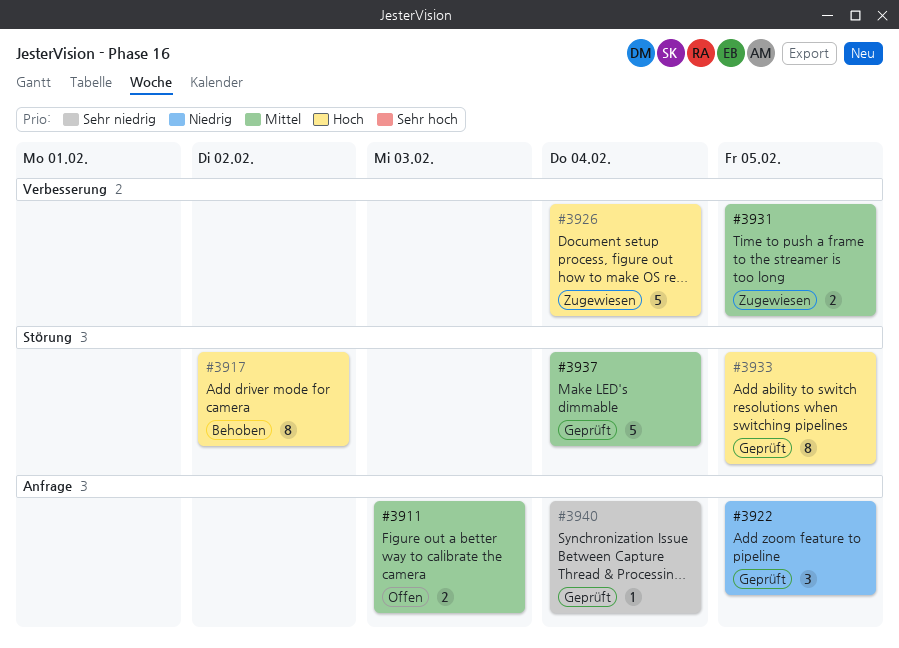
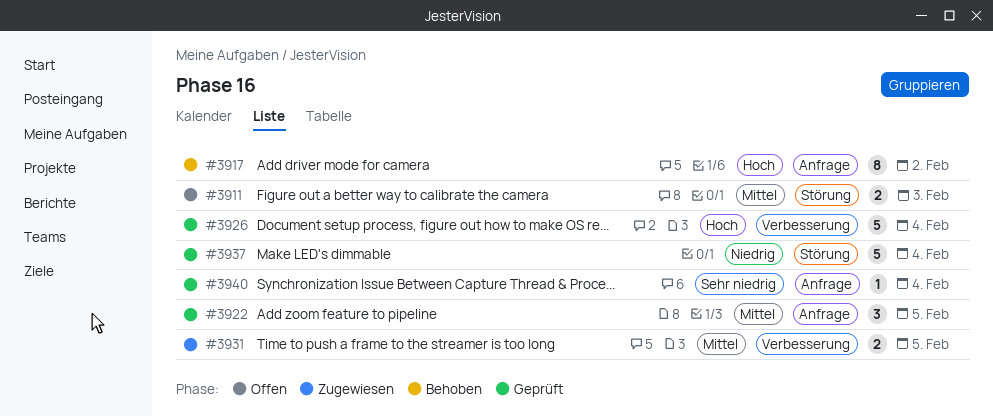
#3911, label: Anfrage -> Störung
#3917, label: Störung -> Anfrage
#3922, priority: Niedrig -> Mittel
#3926, status: Zugewiesen -> Geprüft
#3933: present -> none
#3937, priority: Mittel -> Niedrig

